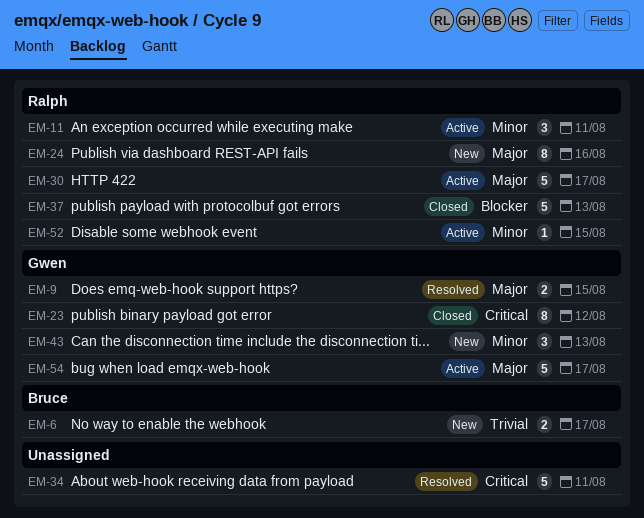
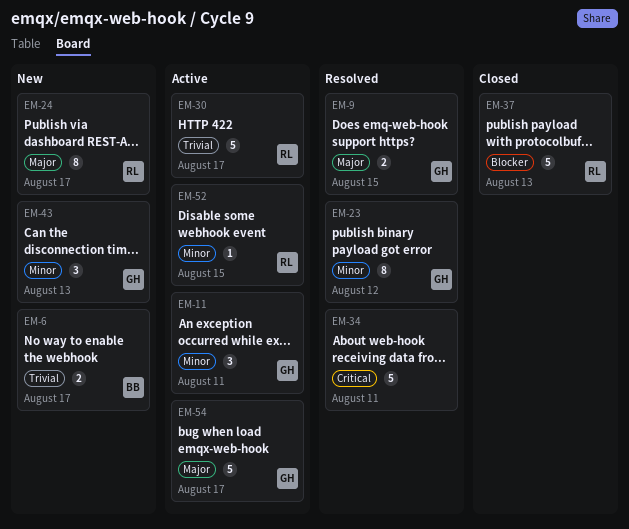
EM-11, owner: Ralph -> Gwen
EM-23, status: Closed -> Resolved
EM-23, priority: Critical -> Minor
EM-24, due: Aug 16 -> Aug 17
EM-30, priority: Major -> Trivial

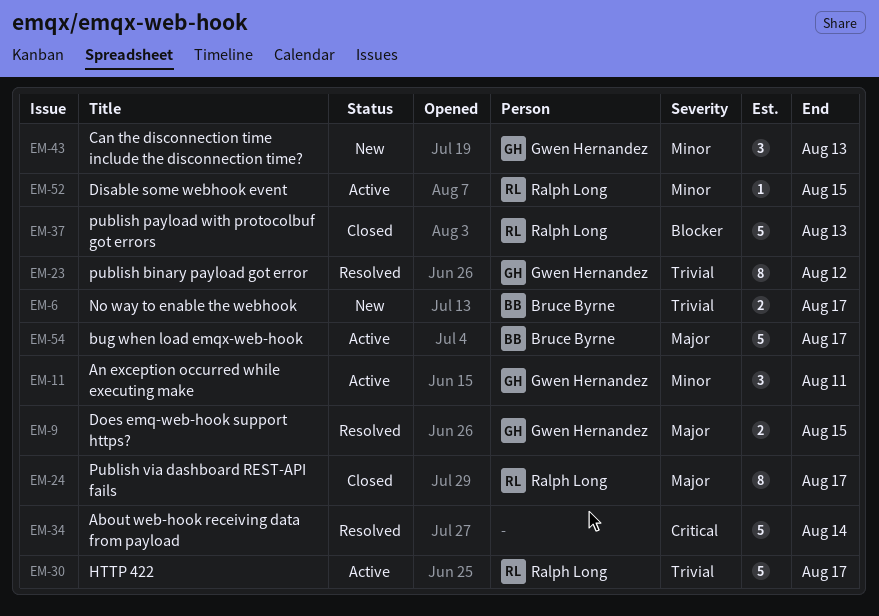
EM-23, priority: Minor -> Trivial
EM-24, status: New -> Closed
EM-34, due: Aug 11 -> Aug 14
EM-54, owner: Gwen Hernandez -> Bruce Byrne

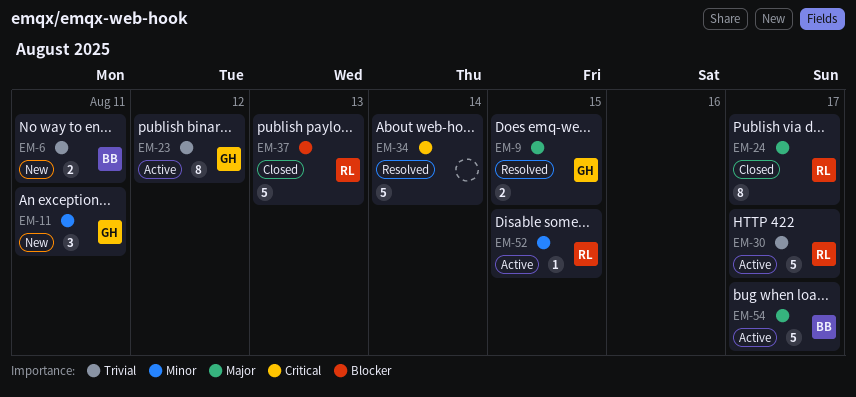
EM-6, due: Aug 17 -> Aug 11
EM-11, status: Active -> New
EM-23, status: Resolved -> Active
EM-43: present -> none

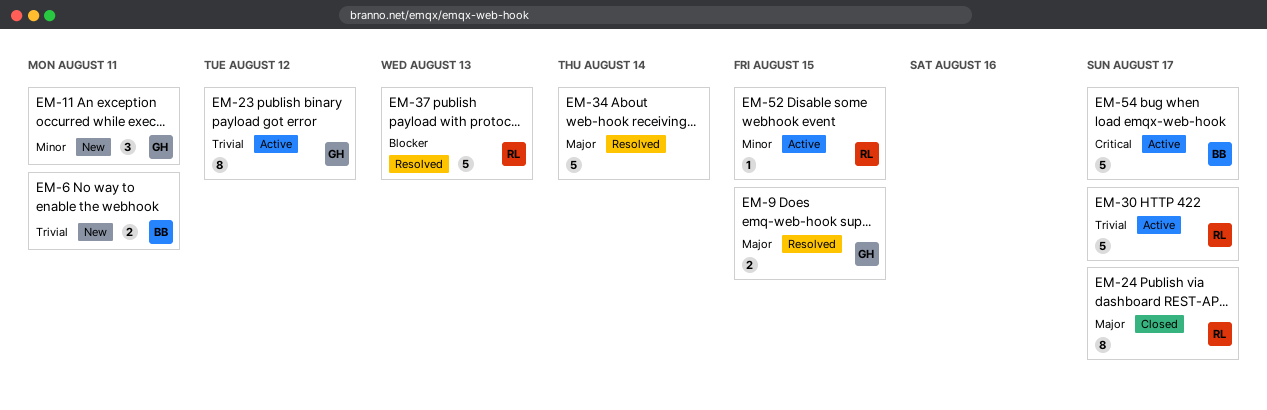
EM-34, priority: Critical -> Major
EM-37, status: Closed -> Resolved
EM-54, priority: Major -> Critical

